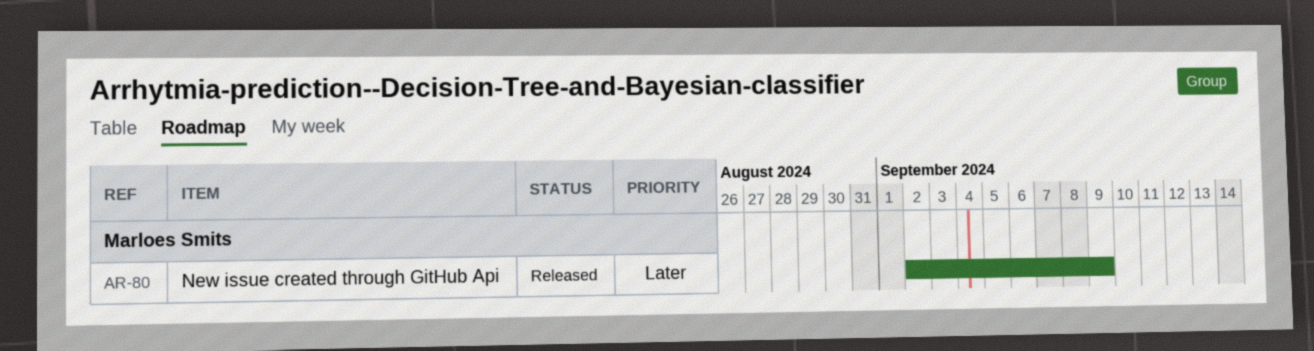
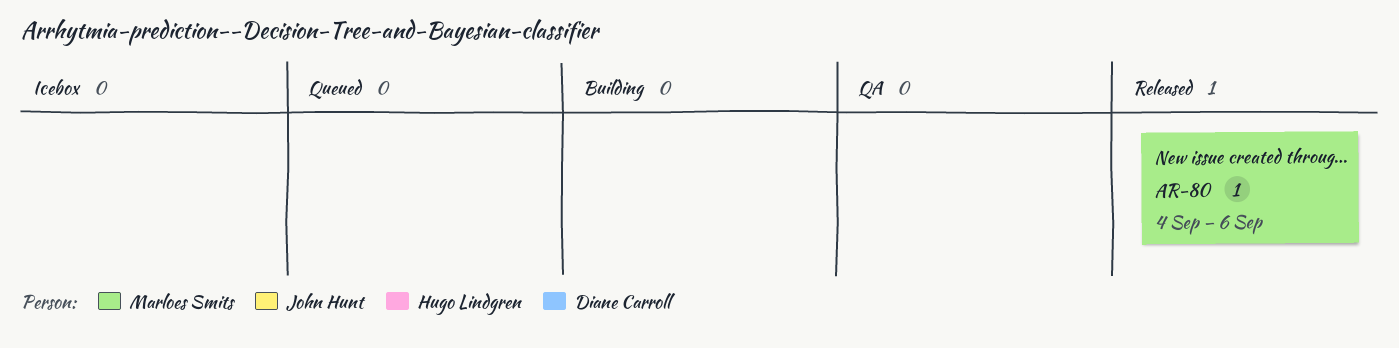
AR-80, start: Sep 2 -> Sep 4
AR-80, due: Sep 9 -> Sep 6

